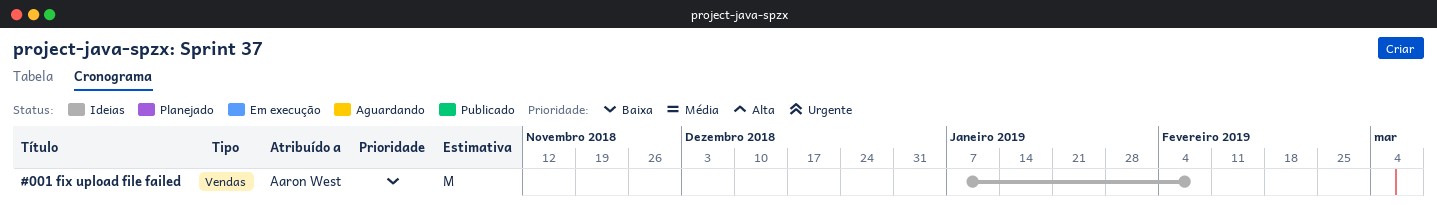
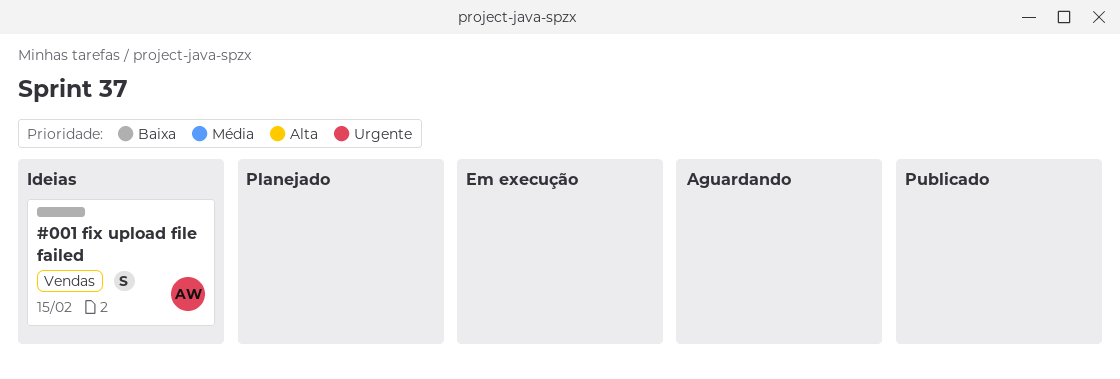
#001 fix upload file failed, estimate: M -> S
#001 fix upload file failed, due: Feb 8 -> Feb 15

